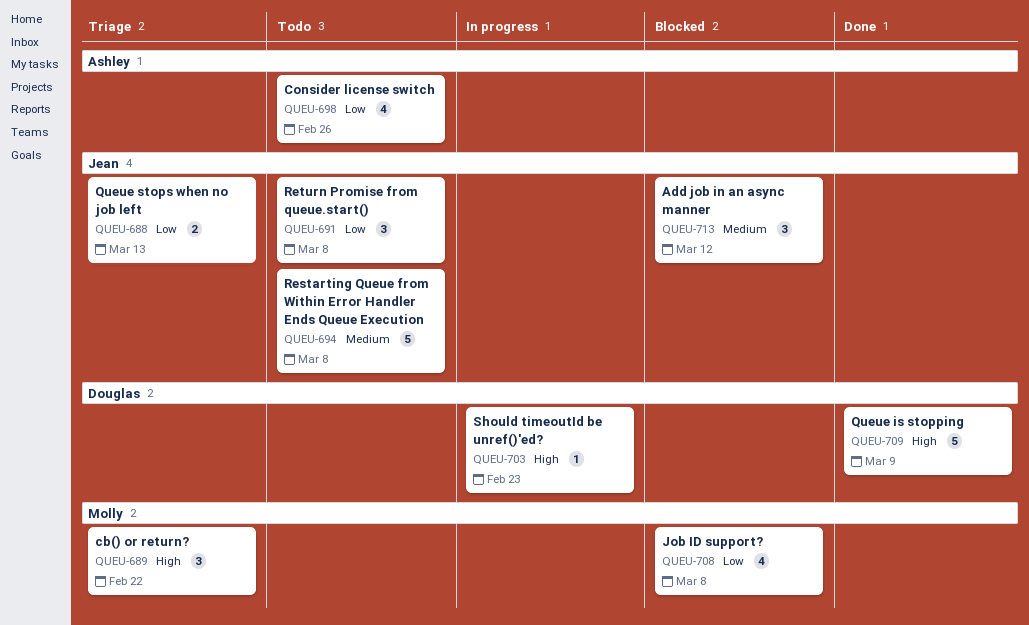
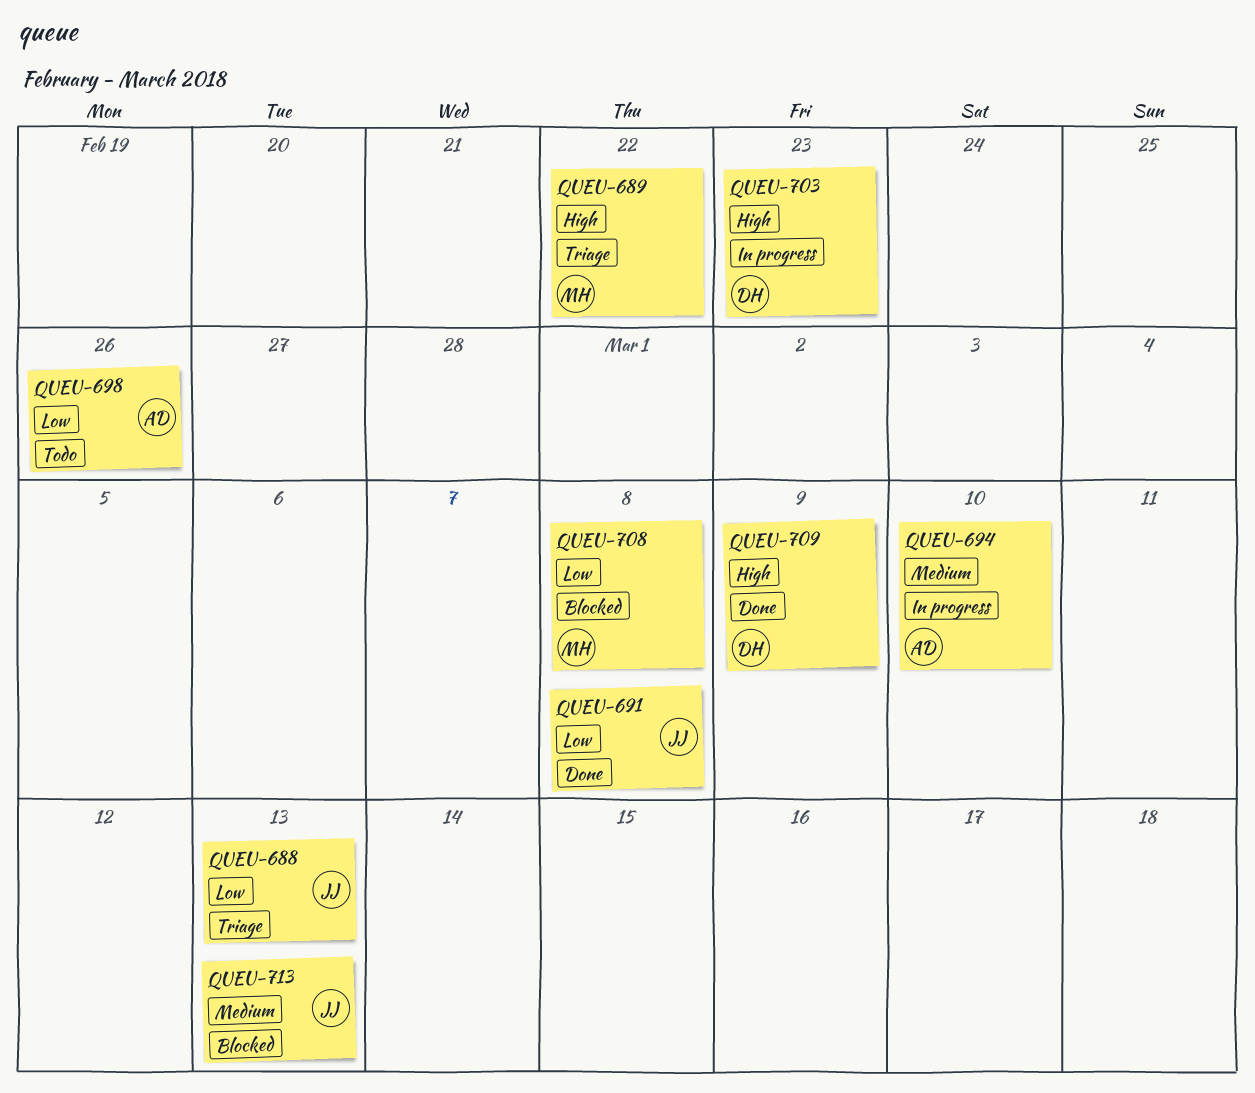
QUEU-691, status: Todo -> Done
QUEU-694, status: Todo -> In progress
QUEU-694, owner: Jean -> Ashley
QUEU-694, due: Mar 8 -> Mar 10
QUEU-713, due: Mar 12 -> Mar 13

